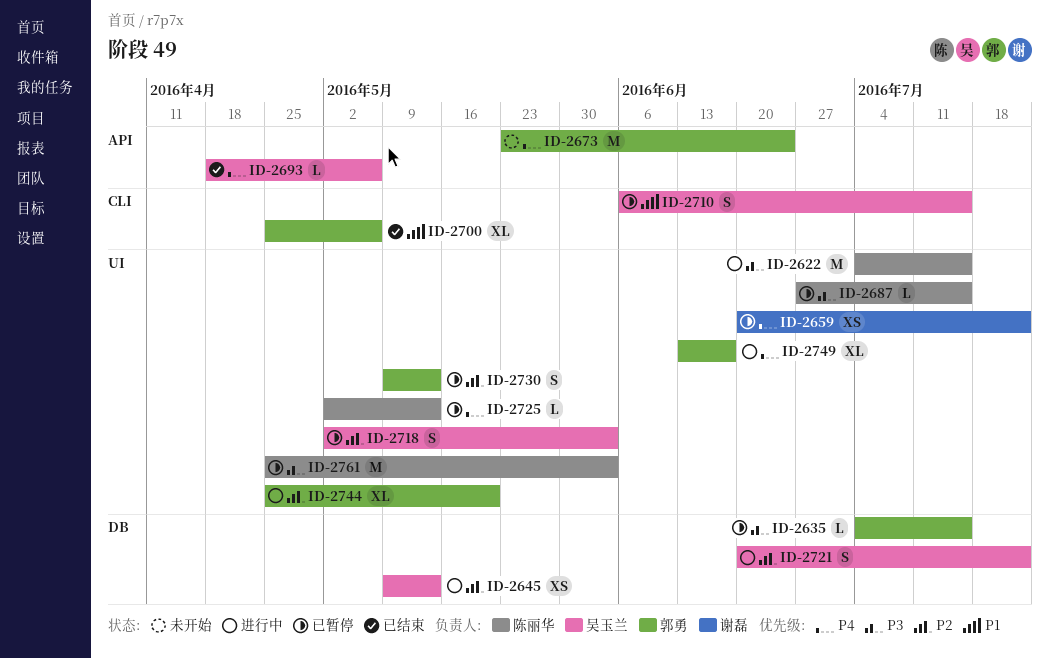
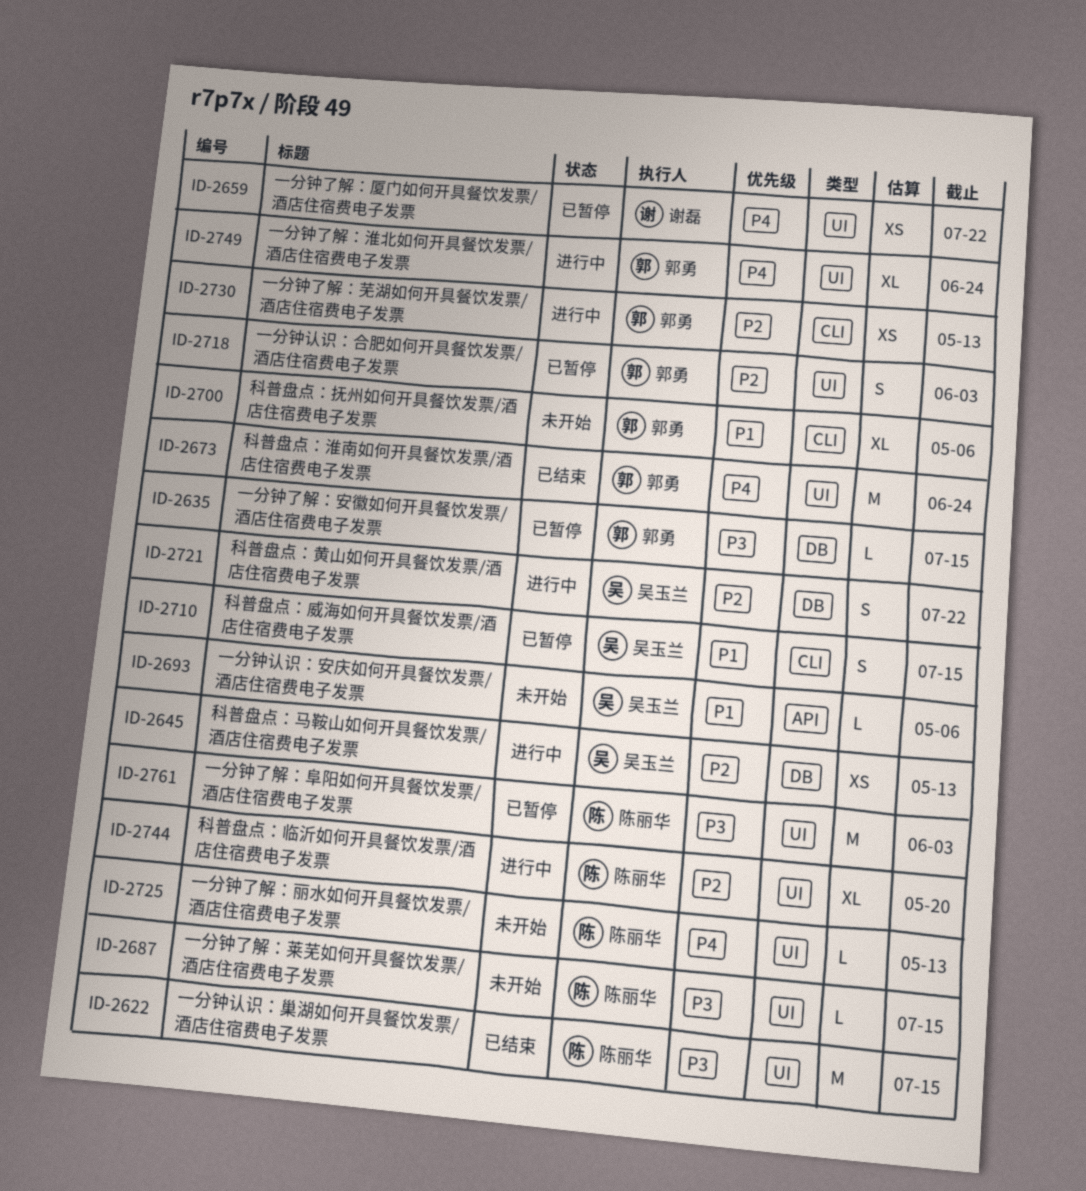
ID-2622, status: 进行中 -> 已结束
ID-2673, status: 未开始 -> 已结束
ID-2673, label: API -> UI
ID-2687, status: 已暂停 -> 未开始
ID-2693, status: 已结束 -> 未开始
ID-2693, priority: P4 -> P1
ID-2700, status: 已结束 -> 未开始
ID-2718, owner: 吴玉兰 -> 郭勇
ID-2725, status: 已暂停 -> 未开始
ID-2730, status: 已暂停 -> 进行中
ID-2730, label: UI -> CLI
ID-2730, estimate: S -> XS
ID-2744, owner: 郭勇 -> 陈丽华
ID-2749, due: Jun 17 -> Jun 24

